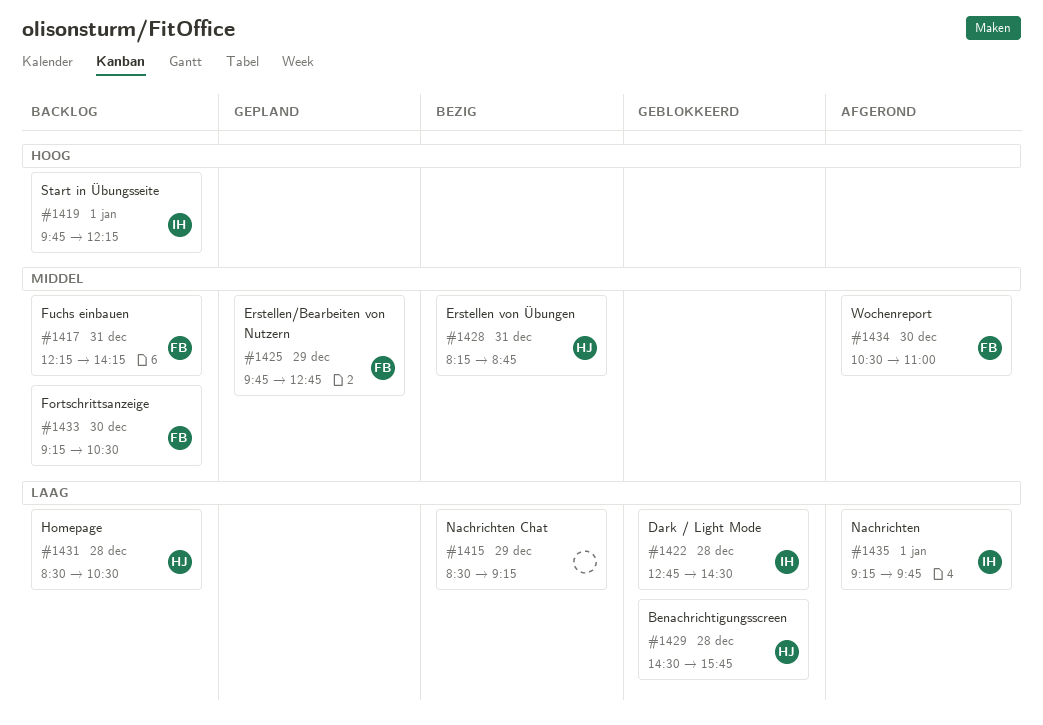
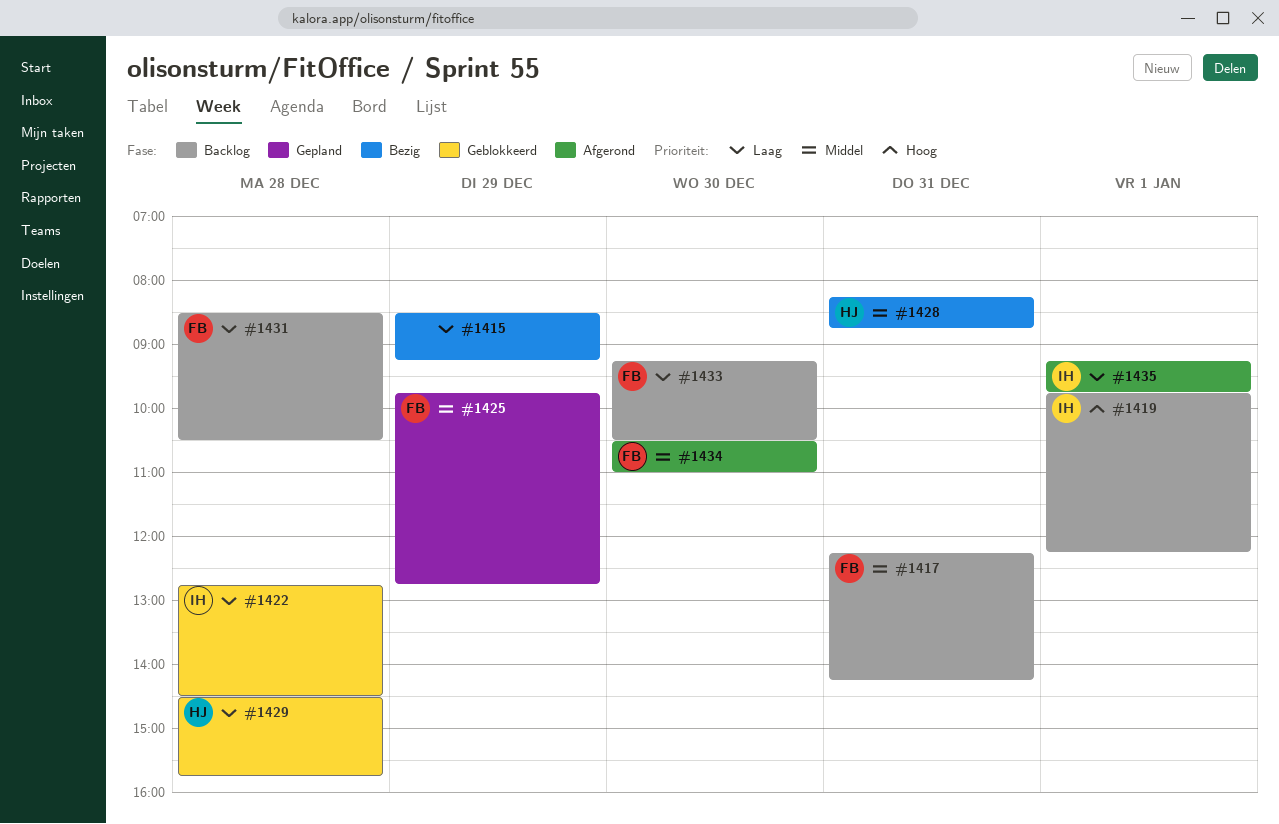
#1431, owner: HJ -> FB
#1433, priority: Middel -> Laag

